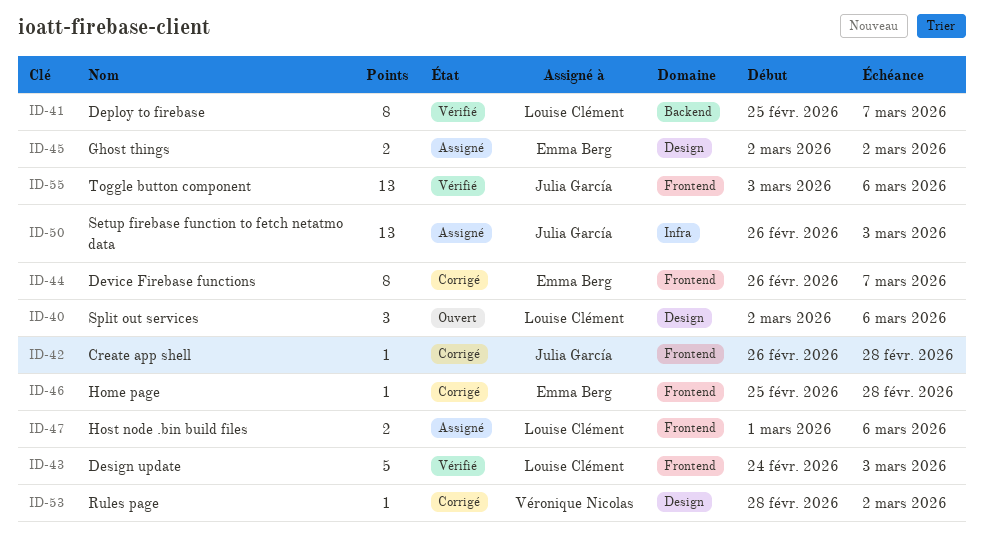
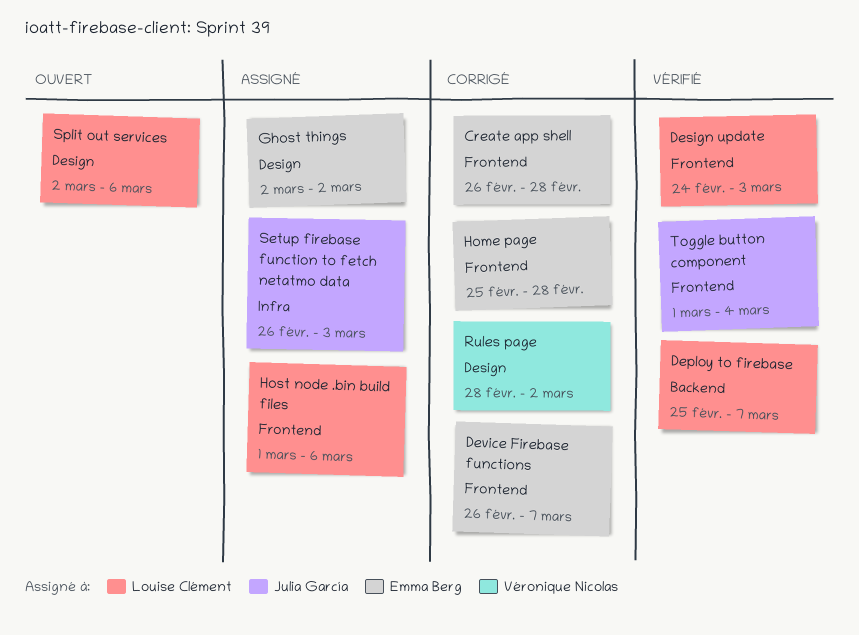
Create app shell, owner: Julia García -> Emma Berg
Toggle button component, start: Mar 3 -> Mar 1
Toggle button component, due: Mar 6 -> Mar 4

